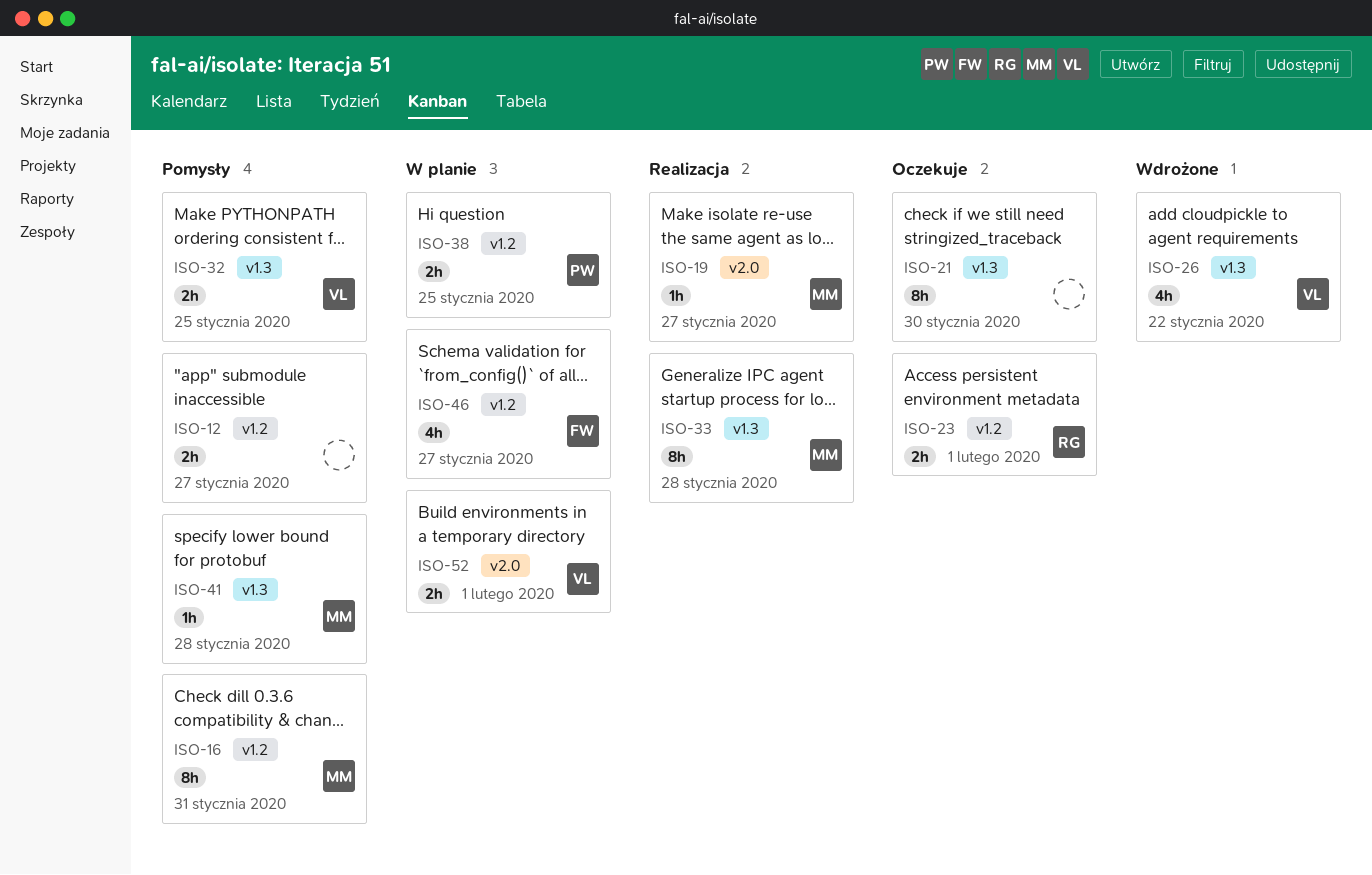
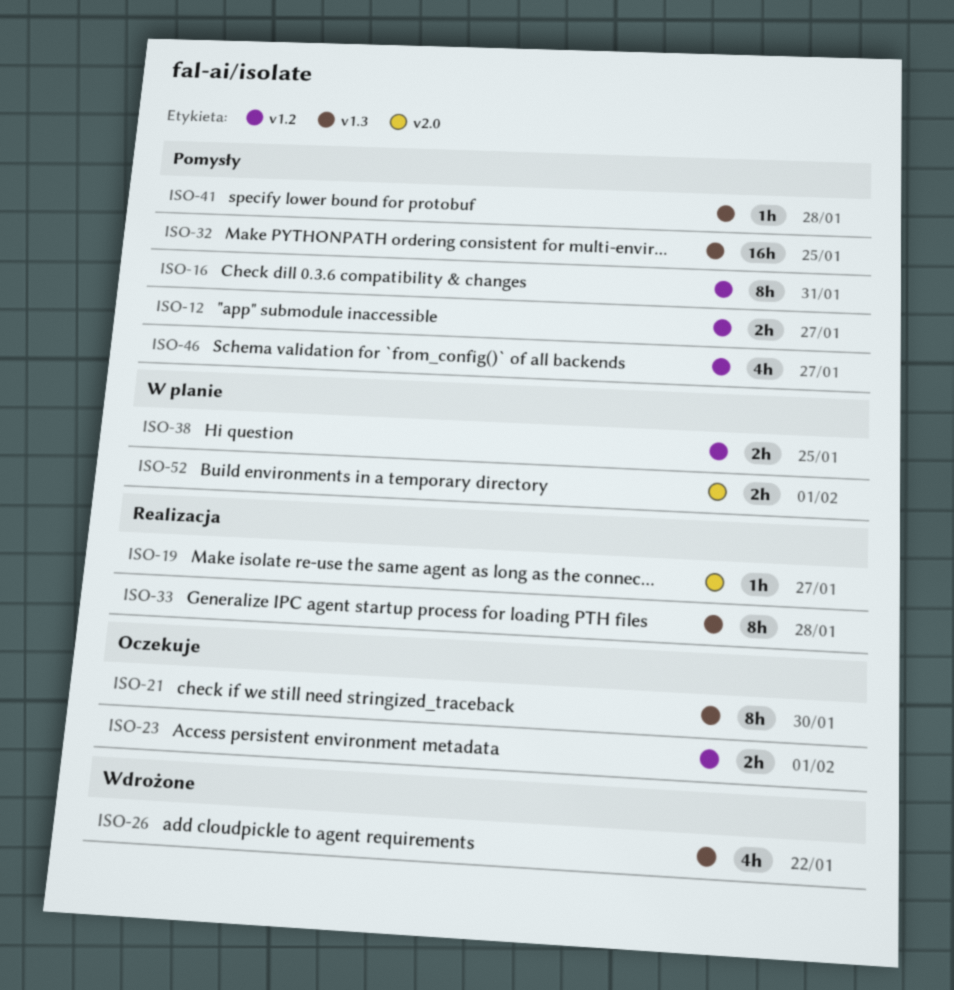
ISO-32, estimate: 2h -> 16h
ISO-46, status: W planie -> Pomysły

